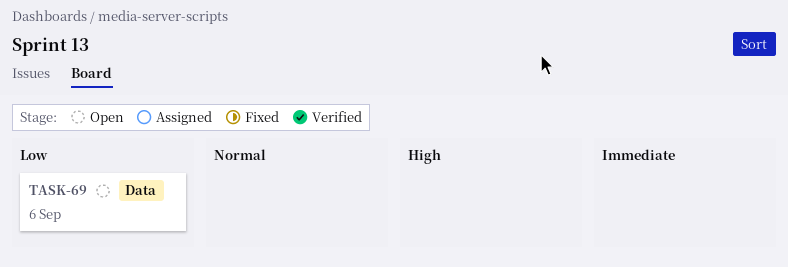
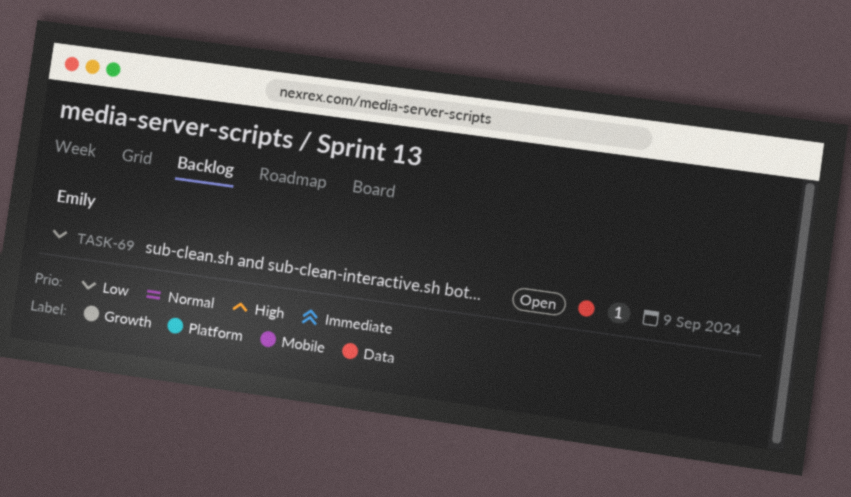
TASK-69, due: Sep 6 -> Sep 9

